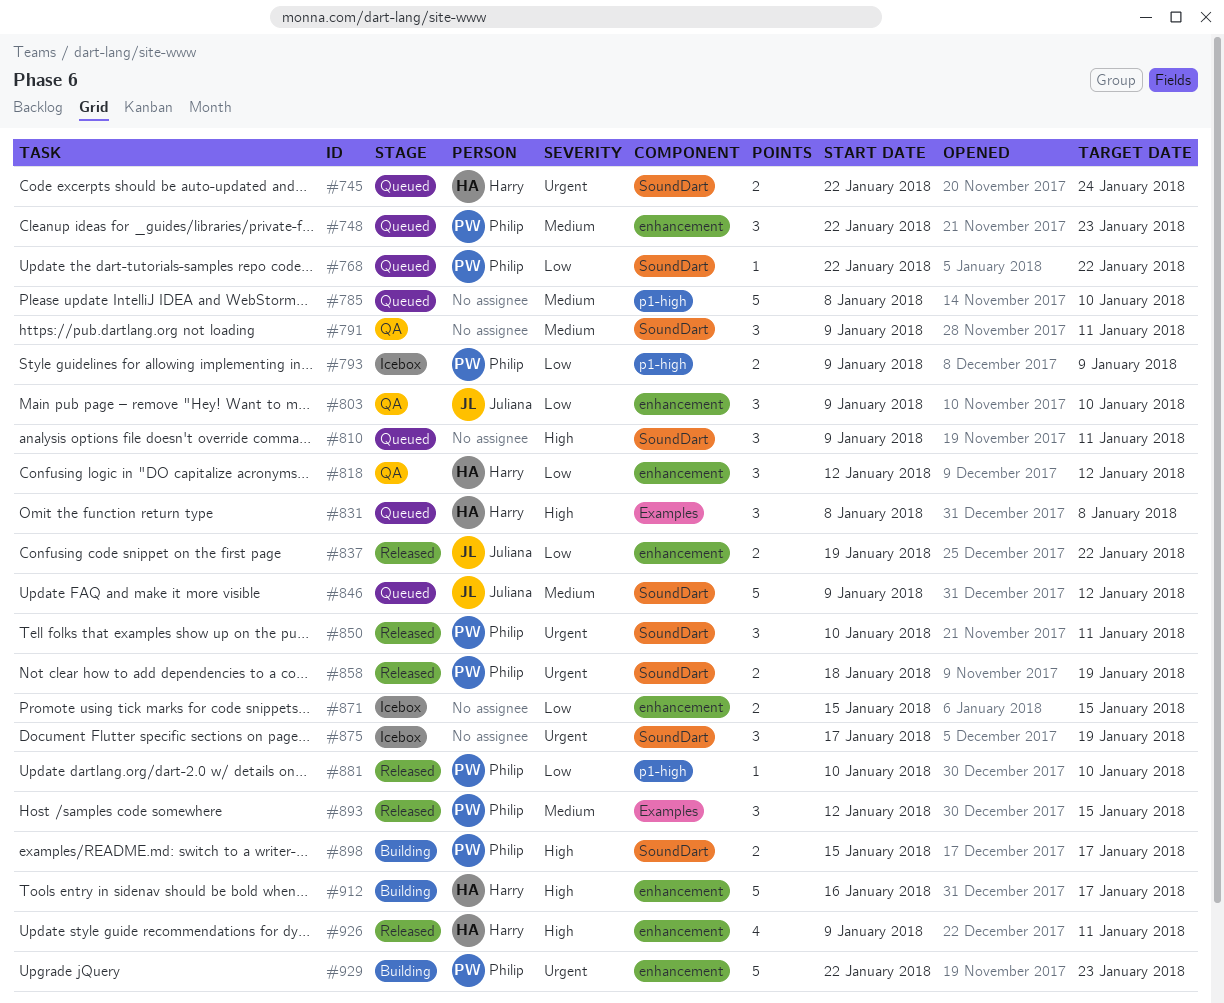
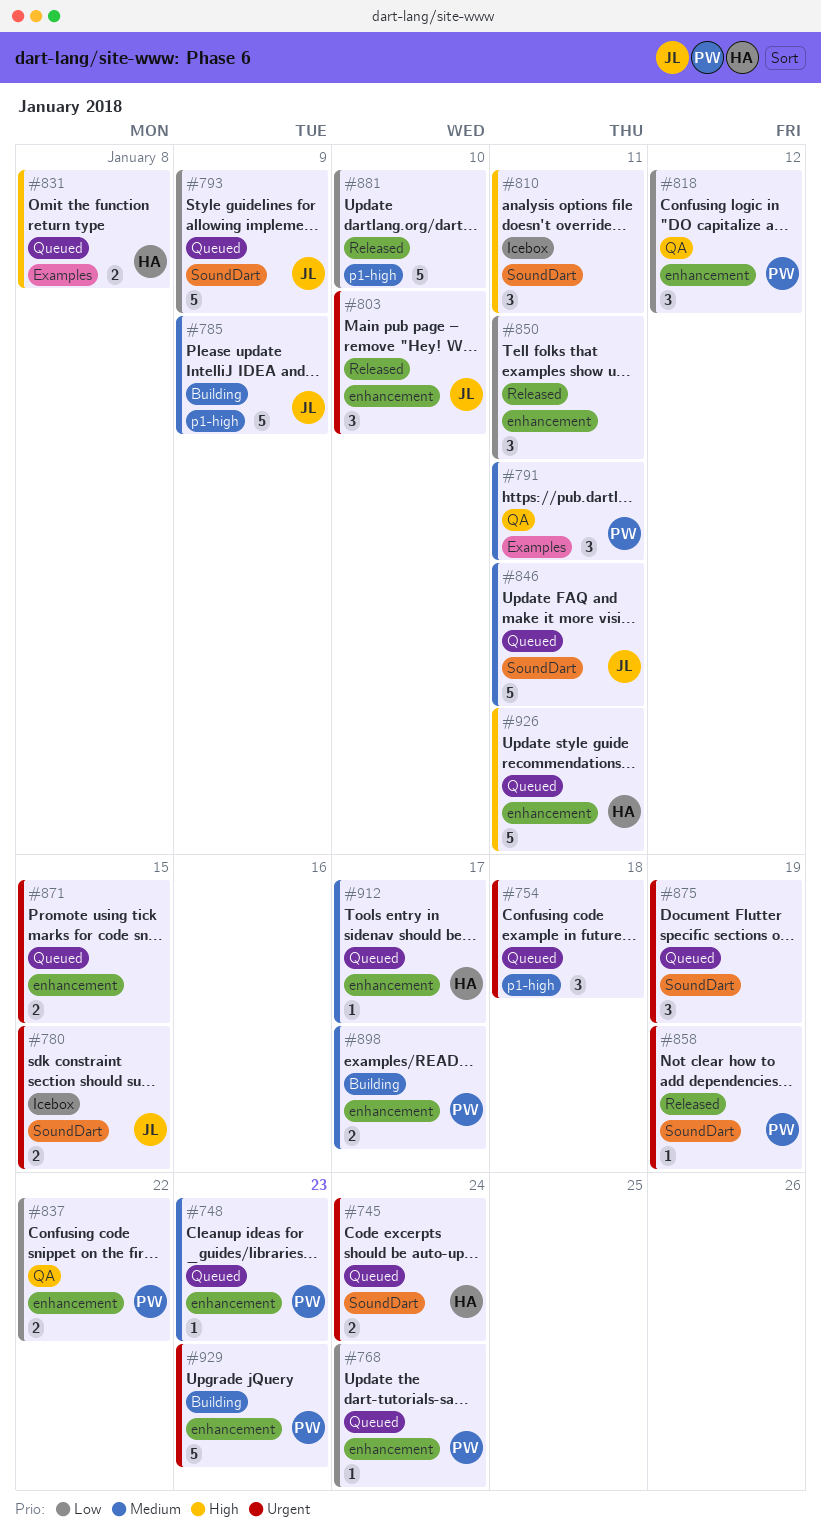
#748, estimate: 3 -> 1
#754: none -> present
#768, label: SoundDart -> enhancement
#768, due: Jan 22 -> Jan 24
#780: none -> present
#785, status: Queued -> Building
#785, owner: none -> Juliana
#785, due: Jan 10 -> Jan 9
#791, owner: none -> Philip
#791, label: SoundDart -> Examples
#793, status: Icebox -> Queued
#793, owner: Philip -> Juliana
#793, label: p1-high -> SoundDart
#793, estimate: 2 -> 5
#803, status: QA -> Released
#803, priority: Low -> Urgent
#810, status: Queued -> Icebox
#818, owner: Harry -> Philip
#831, estimate: 3 -> 2
#837, status: Released -> QA
#837, owner: Juliana -> Philip
#846, due: Jan 12 -> Jan 11
#850, owner: Philip -> none
#850, priority: Urgent -> Low
#850, label: SoundDart -> enhancement
#858, estimate: 2 -> 1
#871, status: Icebox -> Queued
#871, priority: Low -> Urgent
#875, status: Icebox -> Queued
#881, owner: Philip -> none
#881, estimate: 1 -> 5
#893: present -> none
#898, priority: High -> Medium
#898, label: SoundDart -> enhancement
#912, status: Building -> Queued
#912, priority: High -> Medium
#912, estimate: 5 -> 1
#926, status: Released -> Queued
#926, estimate: 4 -> 5

